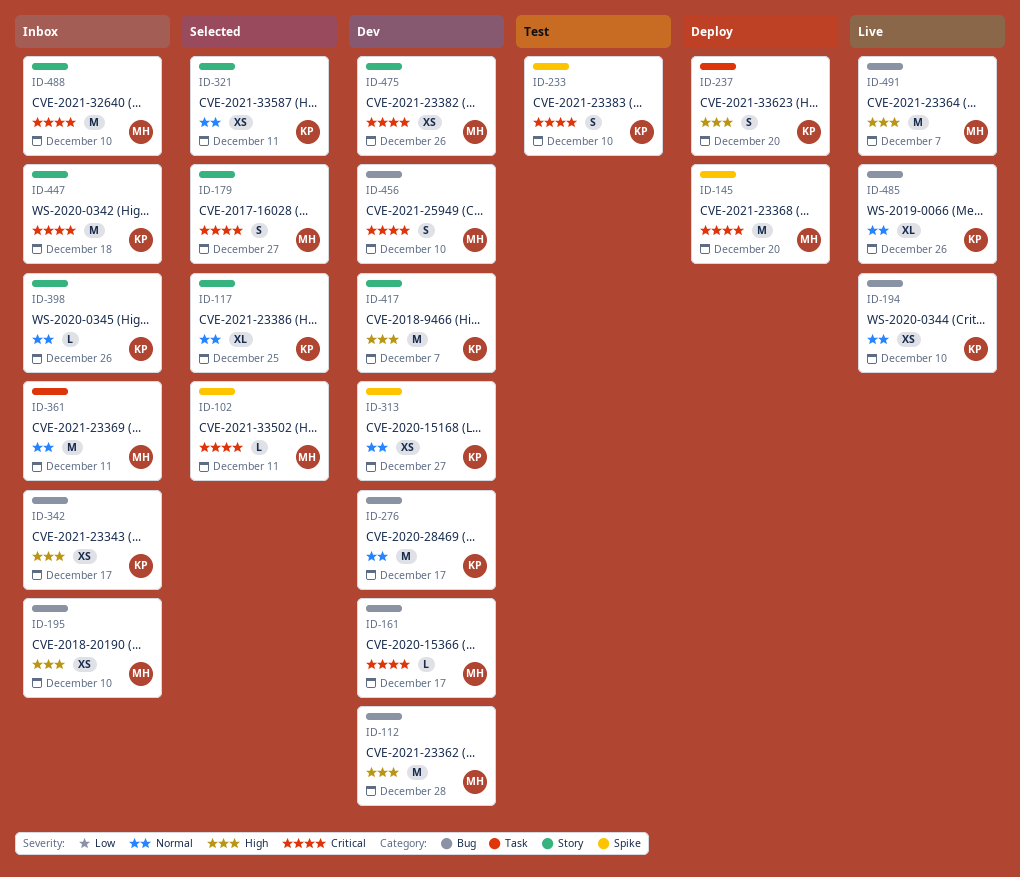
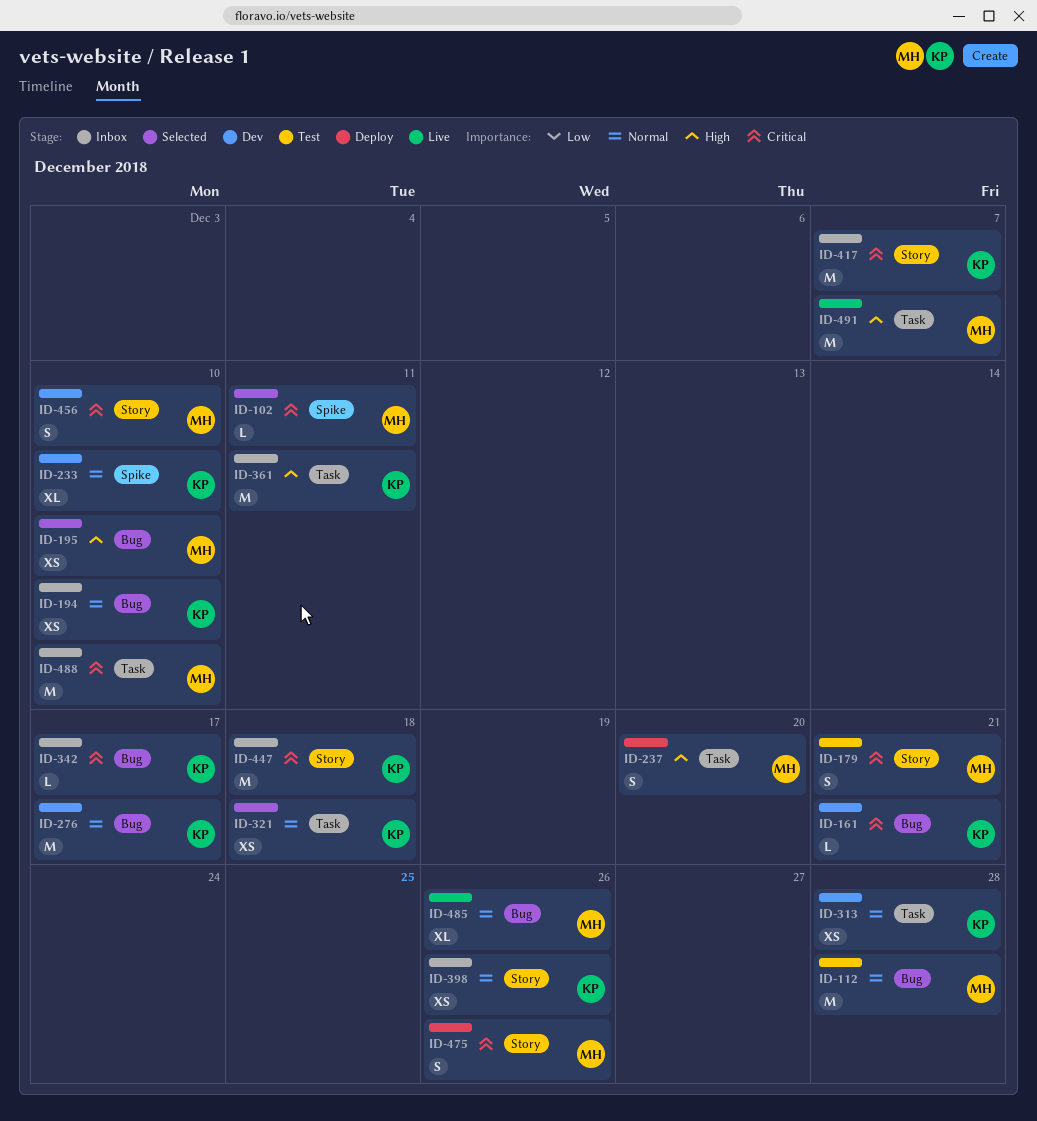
ID-112, status: Dev -> Test
ID-112, priority: High -> Normal
ID-117: present -> none
ID-145: present -> none
ID-161, owner: MH -> KP
ID-161, due: Dec 17 -> Dec 21
ID-179, status: Selected -> Test
ID-179, due: Dec 27 -> Dec 21
ID-194, status: Live -> Inbox
ID-195, status: Inbox -> Selected
ID-233, status: Test -> Dev
ID-233, priority: Critical -> Normal
ID-233, estimate: S -> XL
ID-237, owner: KP -> MH
ID-313, label: Spike -> Task
ID-313, due: Dec 27 -> Dec 28
ID-321, label: Story -> Task
ID-321, due: Dec 11 -> Dec 18
ID-342, priority: High -> Critical
ID-342, estimate: XS -> L
ID-361, owner: MH -> KP
ID-361, priority: Normal -> High
ID-398, estimate: L -> XS
ID-417, status: Dev -> Inbox
ID-417, priority: High -> Critical
ID-456, label: Bug -> Story
ID-475, status: Dev -> Deploy
ID-475, estimate: XS -> S
ID-485, owner: KP -> MH
ID-488, label: Story -> Task
ID-491, label: Bug -> Task

